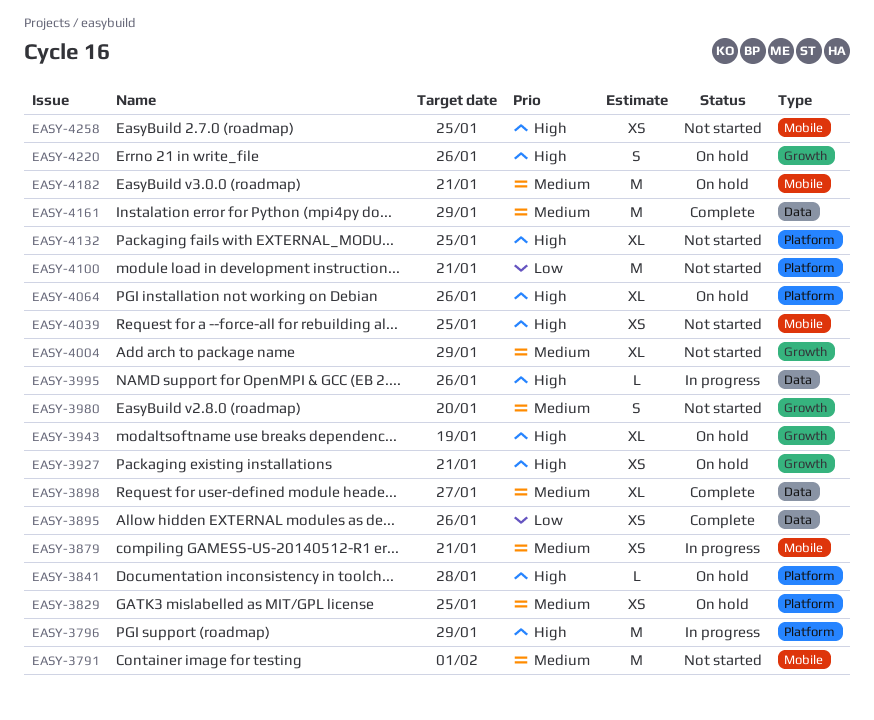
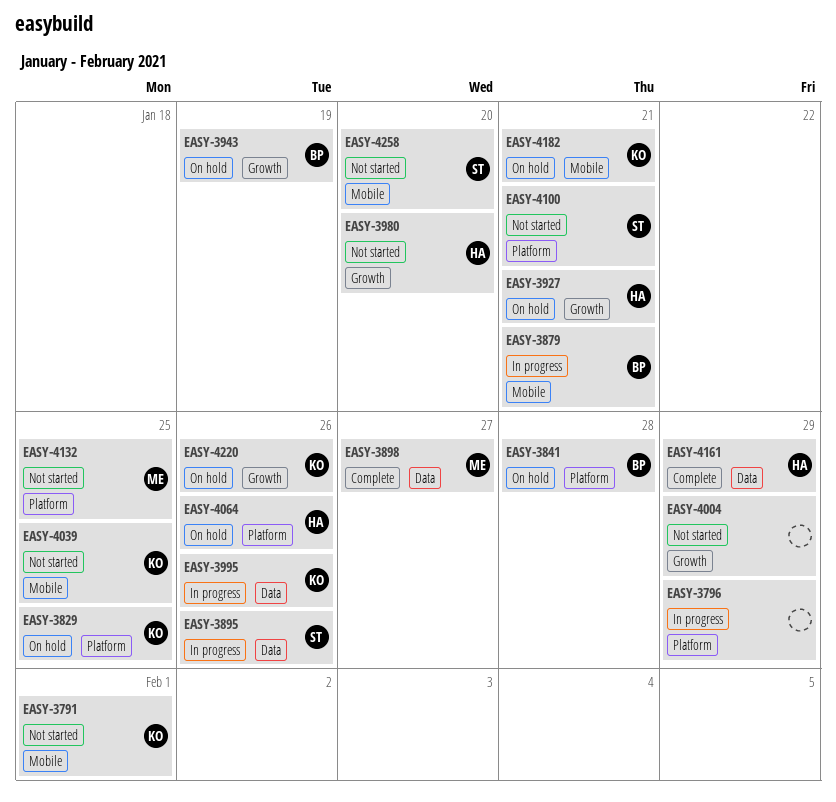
EASY-3895, status: Complete -> In progress
EASY-4258, due: Jan 25 -> Jan 20

